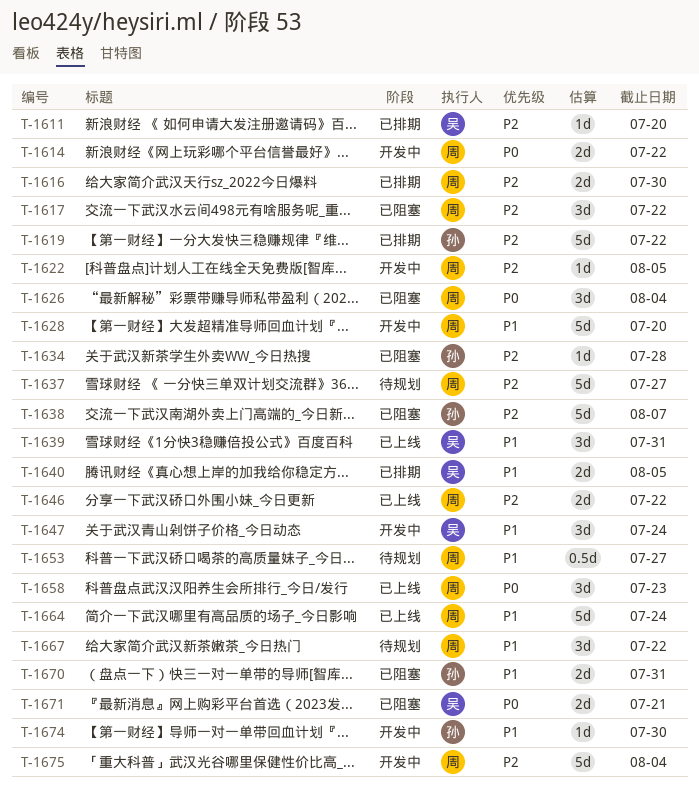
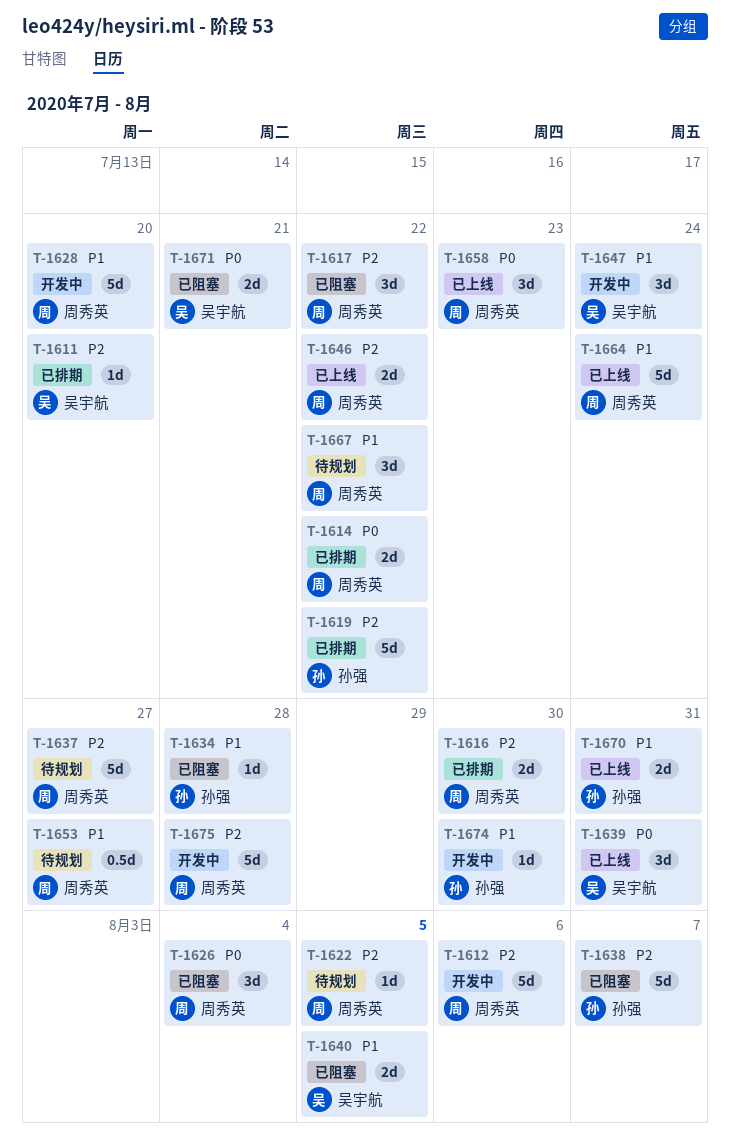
T-1612: none -> present
T-1614, status: 开发中 -> 已排期
T-1622, status: 开发中 -> 待规划
T-1634, priority: P2 -> P1
T-1639, priority: P1 -> P0
T-1640, status: 已排期 -> 已阻塞
T-1670, status: 已阻塞 -> 已上线
T-1675, due: Aug 4 -> Jul 28

